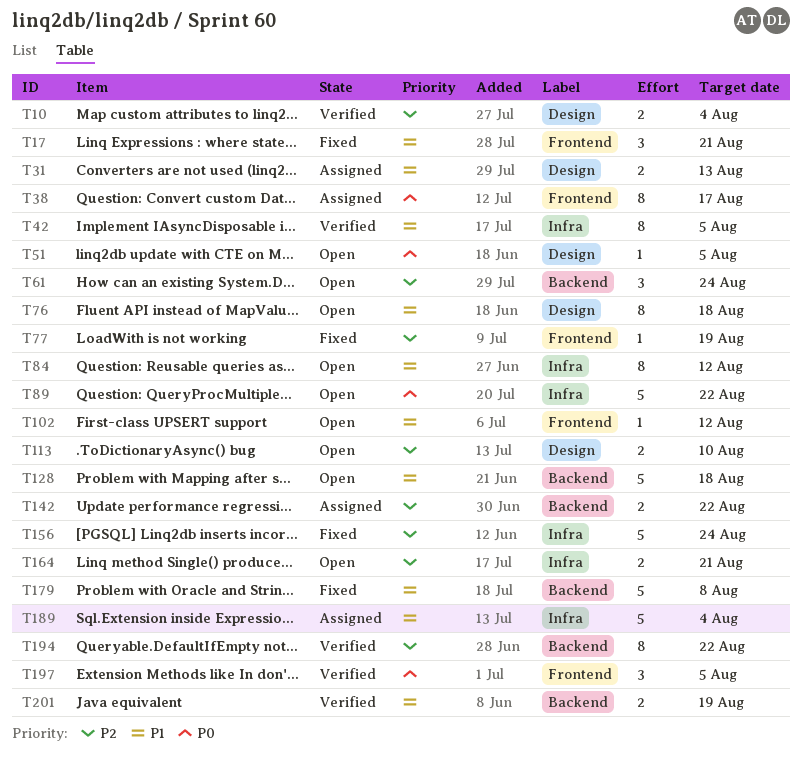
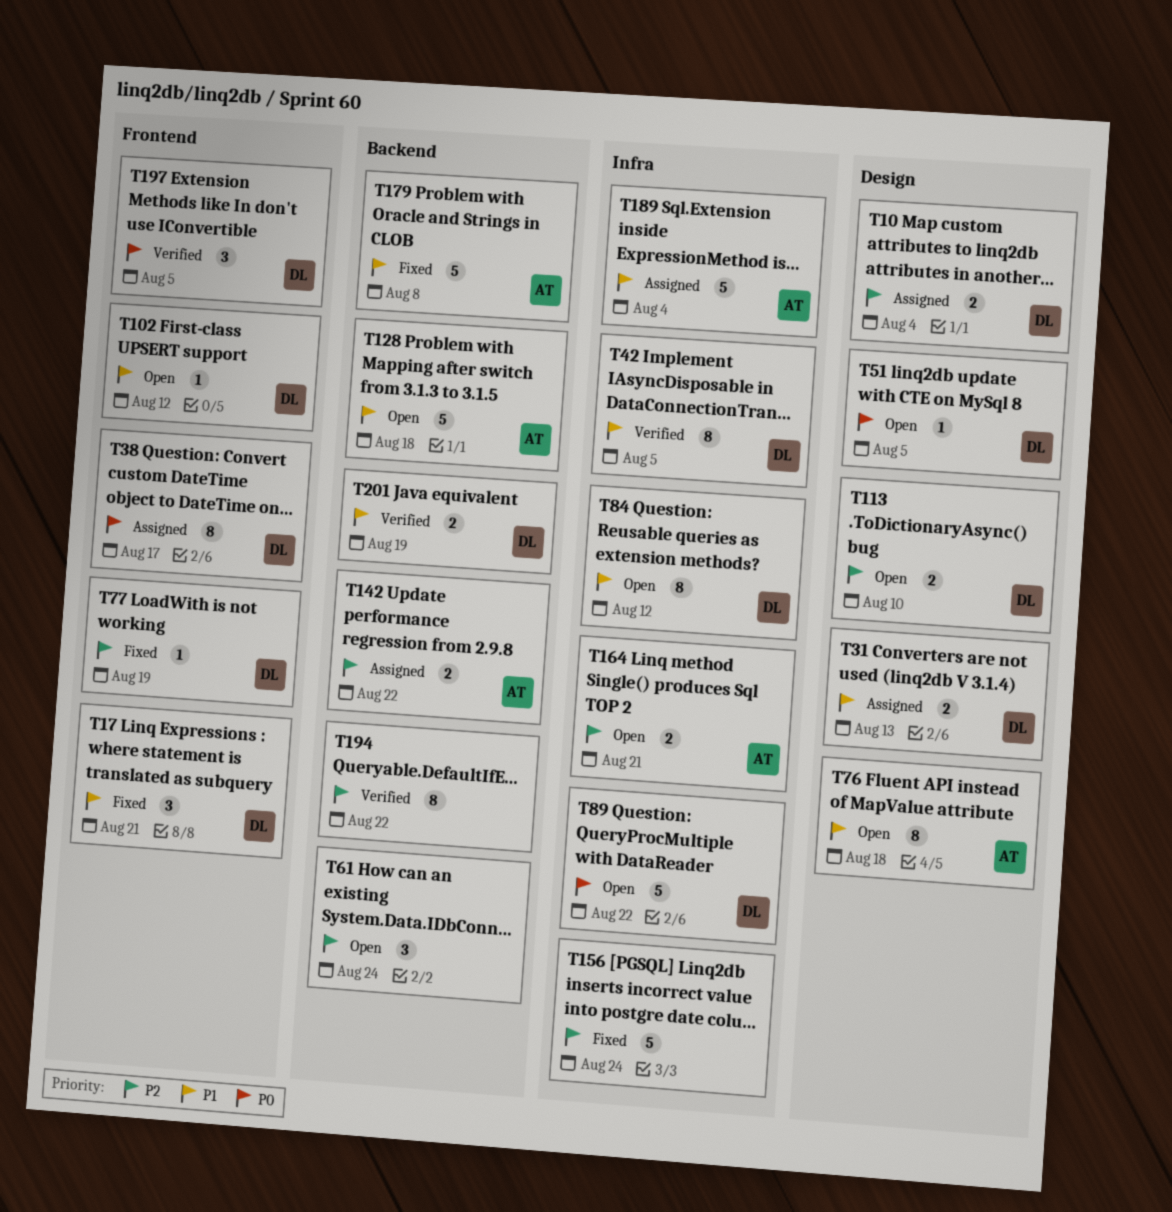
T10, status: Verified -> Assigned

